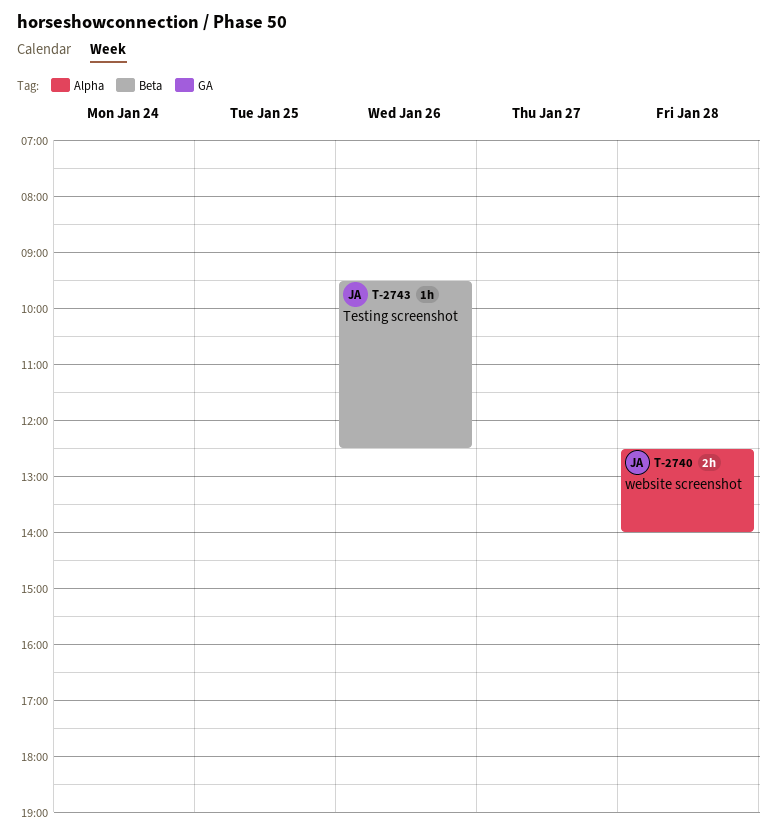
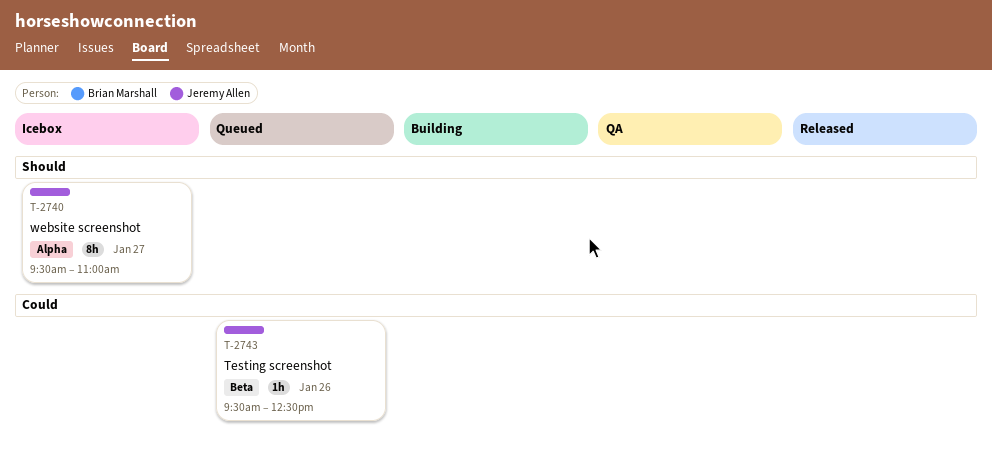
T-2740, estimate: 2h -> 8h
T-2740, day: Jan 28 -> Jan 27
T-2740, begins: 12:30 -> 09:30
T-2740, ends: 14:00 -> 11:00

